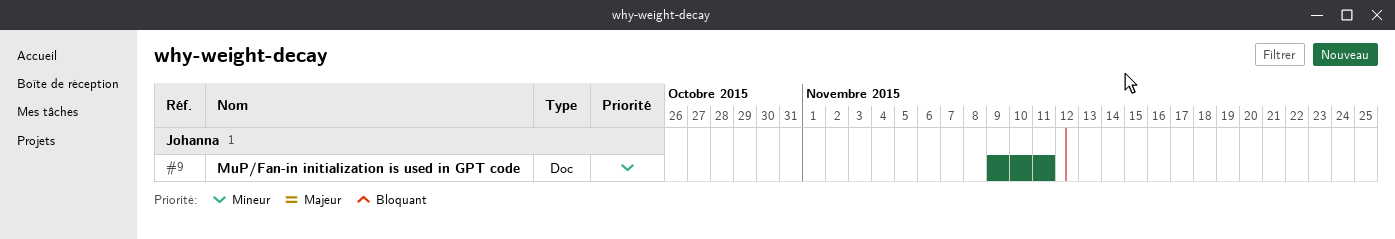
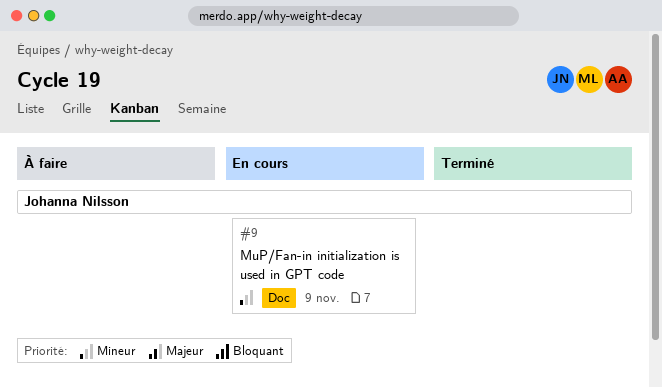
#9, due: Nov 11 -> Nov 9

